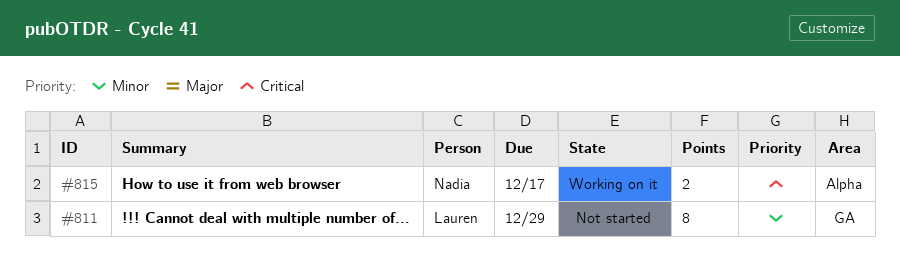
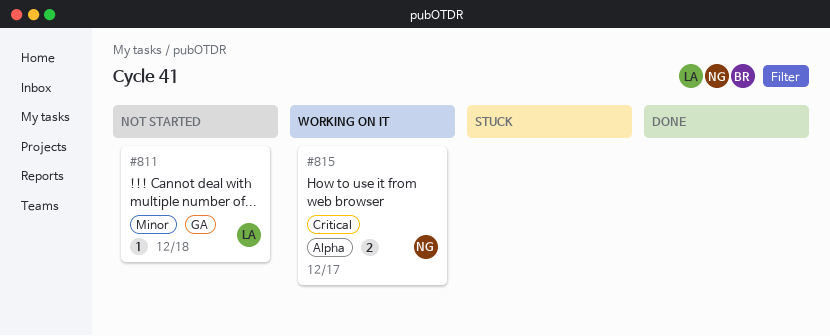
#811, estimate: 8 -> 1
#811, due: Dec 29 -> Dec 18

